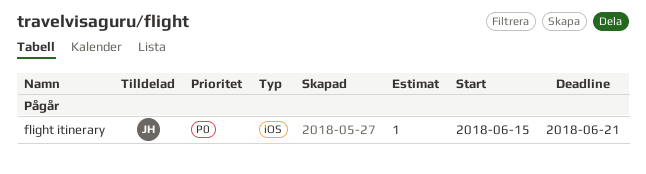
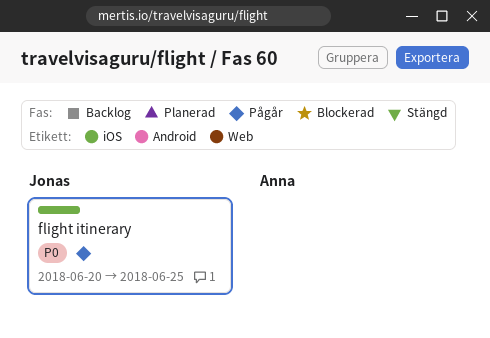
flight itinerary, start: Jun 15 -> Jun 20
flight itinerary, due: Jun 21 -> Jun 25

